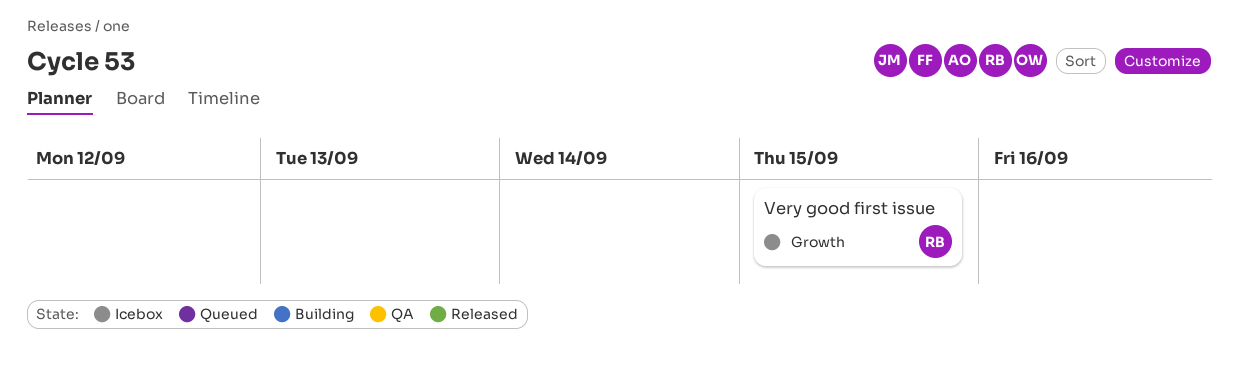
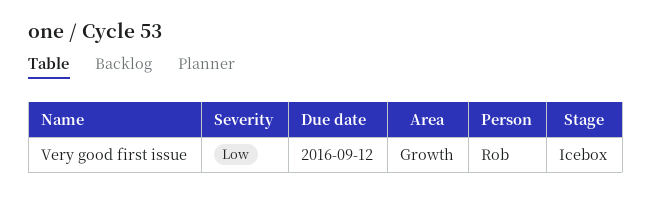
Very good first issue, due: Sep 15 -> Sep 12

